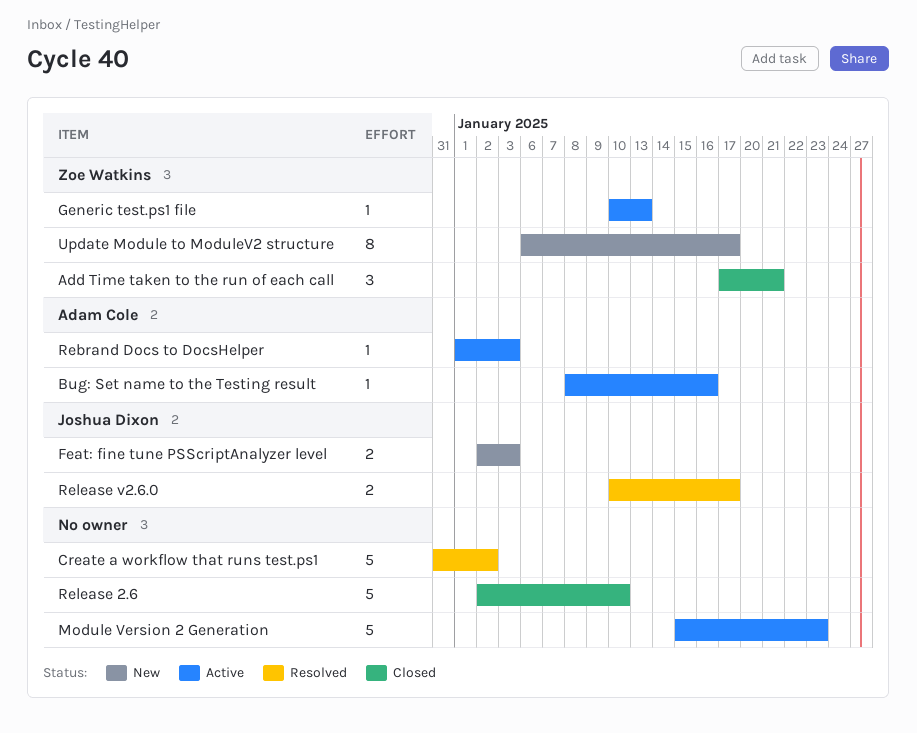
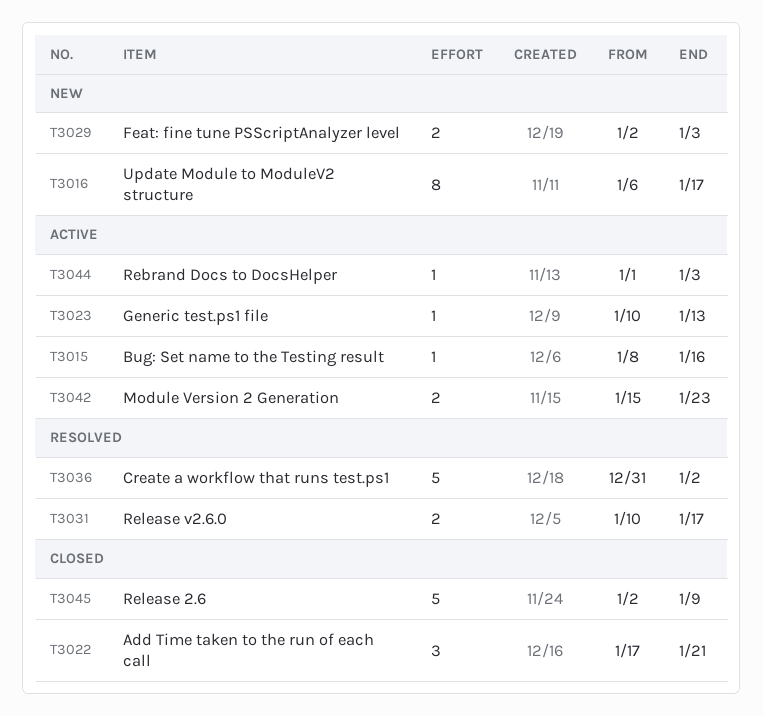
Module Version 2 Generation, estimate: 5 -> 2
Release 2.6, due: Jan 10 -> Jan 9

